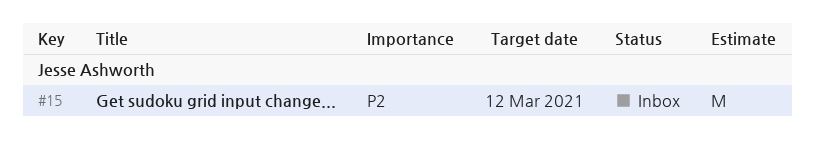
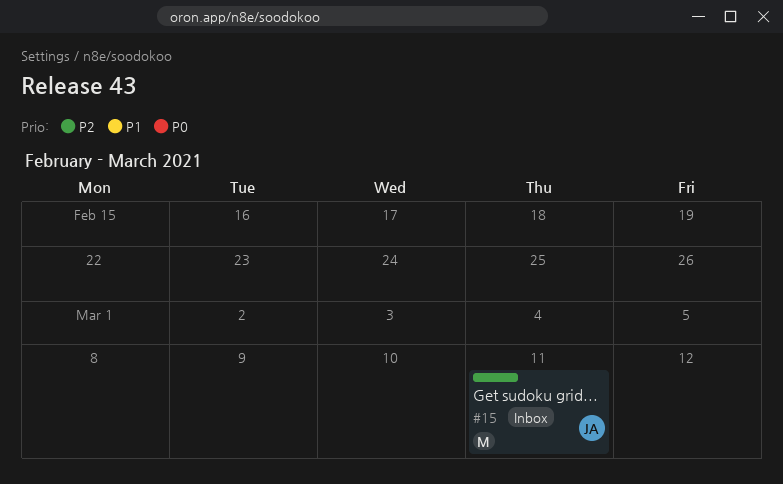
#15, due: Mar 12 -> Mar 11

